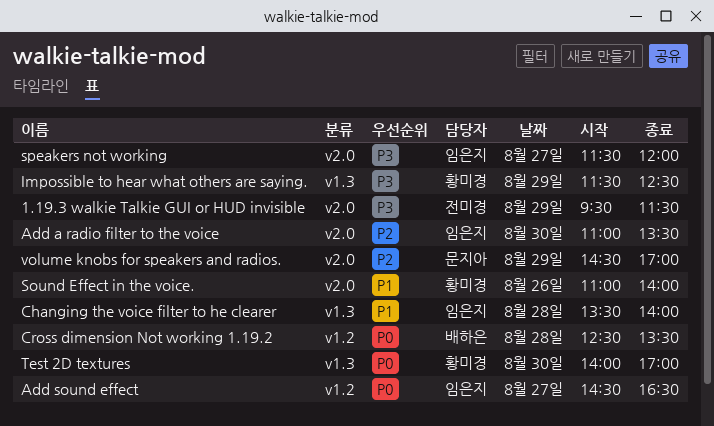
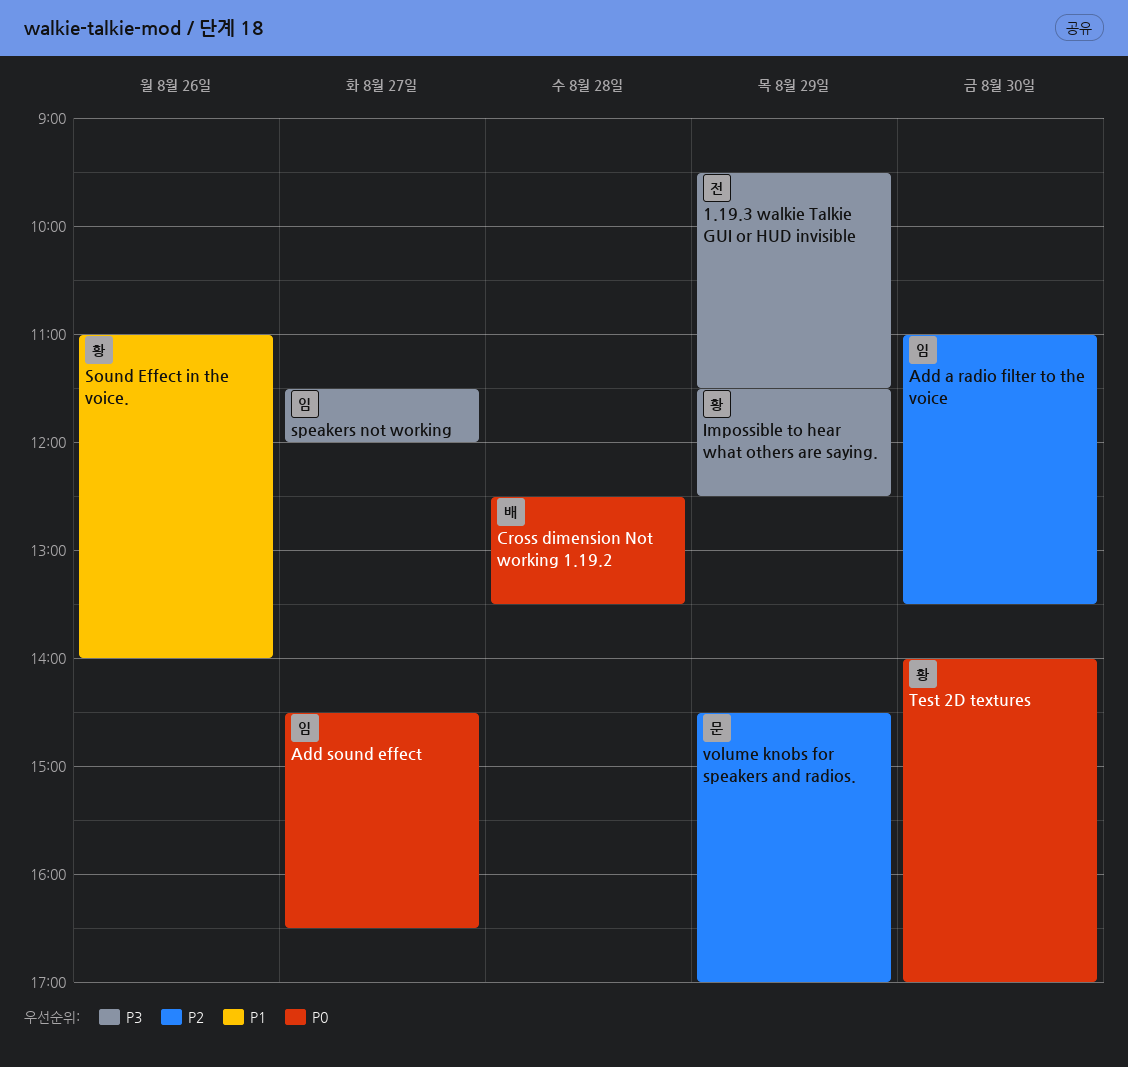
Changing the voice filter to he clearer: present -> none

